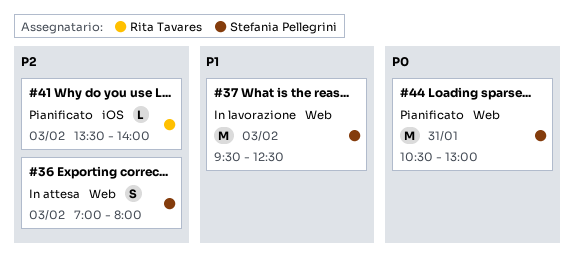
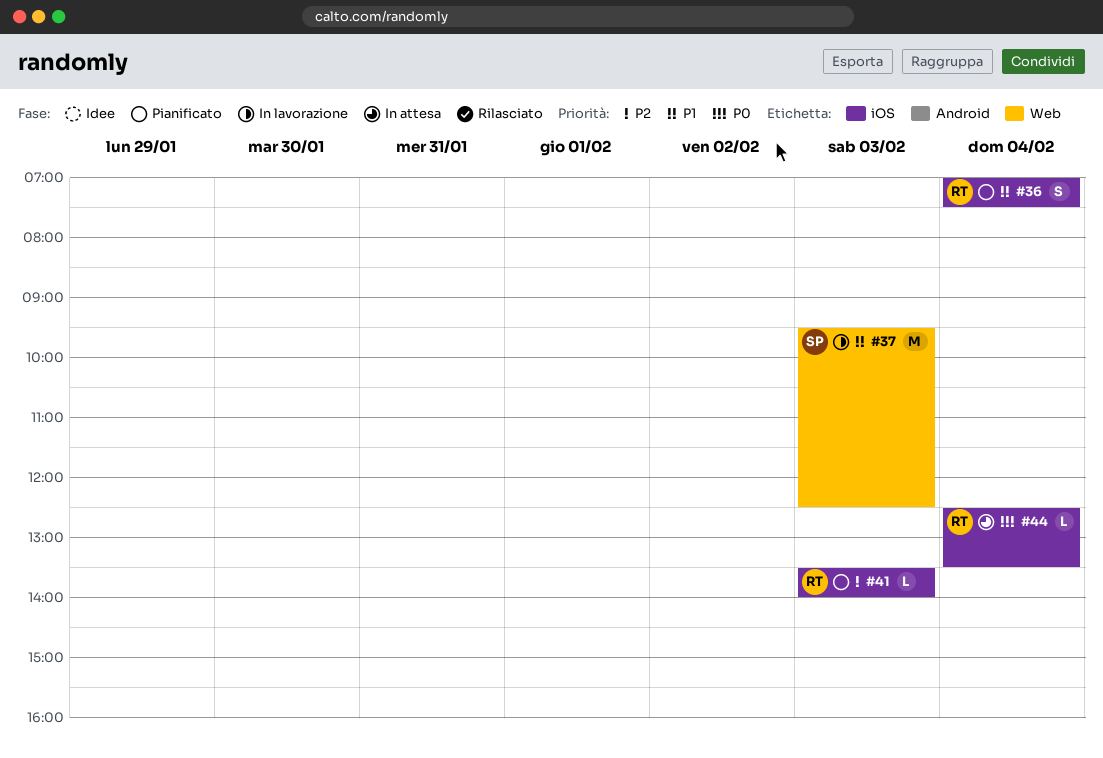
#36, status: In attesa -> Pianificato
#36, owner: Stefania Pellegrini -> Rita Tavares
#36, priority: P2 -> P1
#36, label: Web -> iOS
#36, day: Feb 3 -> Feb 4
#36, ends: 08:00 -> 07:30
#44, status: Pianificato -> In attesa
#44, owner: Stefania Pellegrini -> Rita Tavares
#44, label: Web -> iOS
#44, estimate: M -> L
#44, day: Jan 31 -> Feb 4
#44, begins: 10:30 -> 12:30
#44, ends: 13:00 -> 13:30

